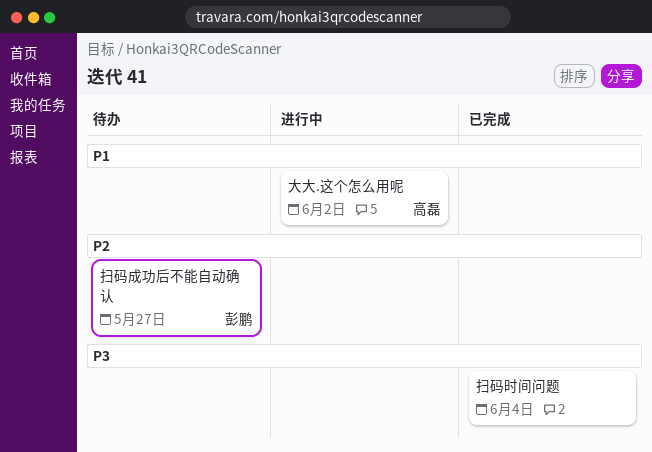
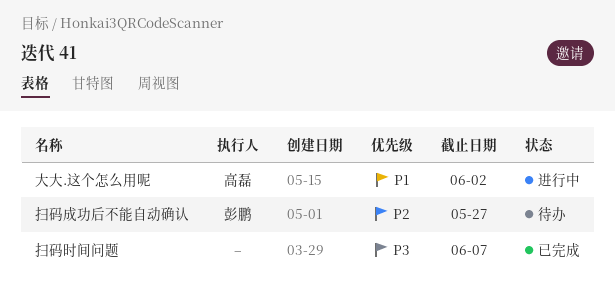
扫码时间问题, due: Jun 4 -> Jun 7

